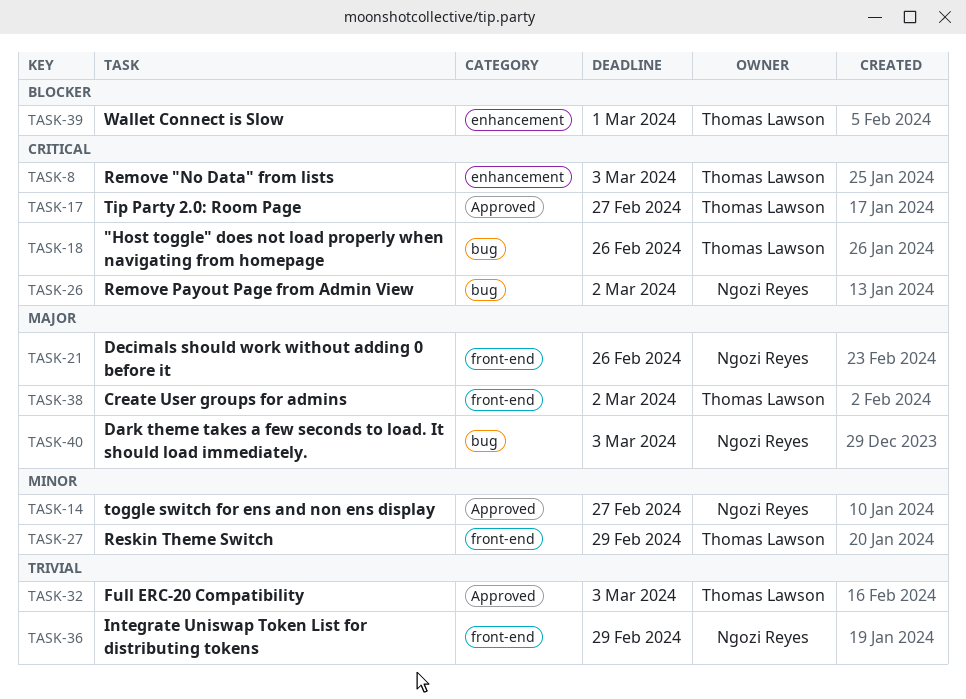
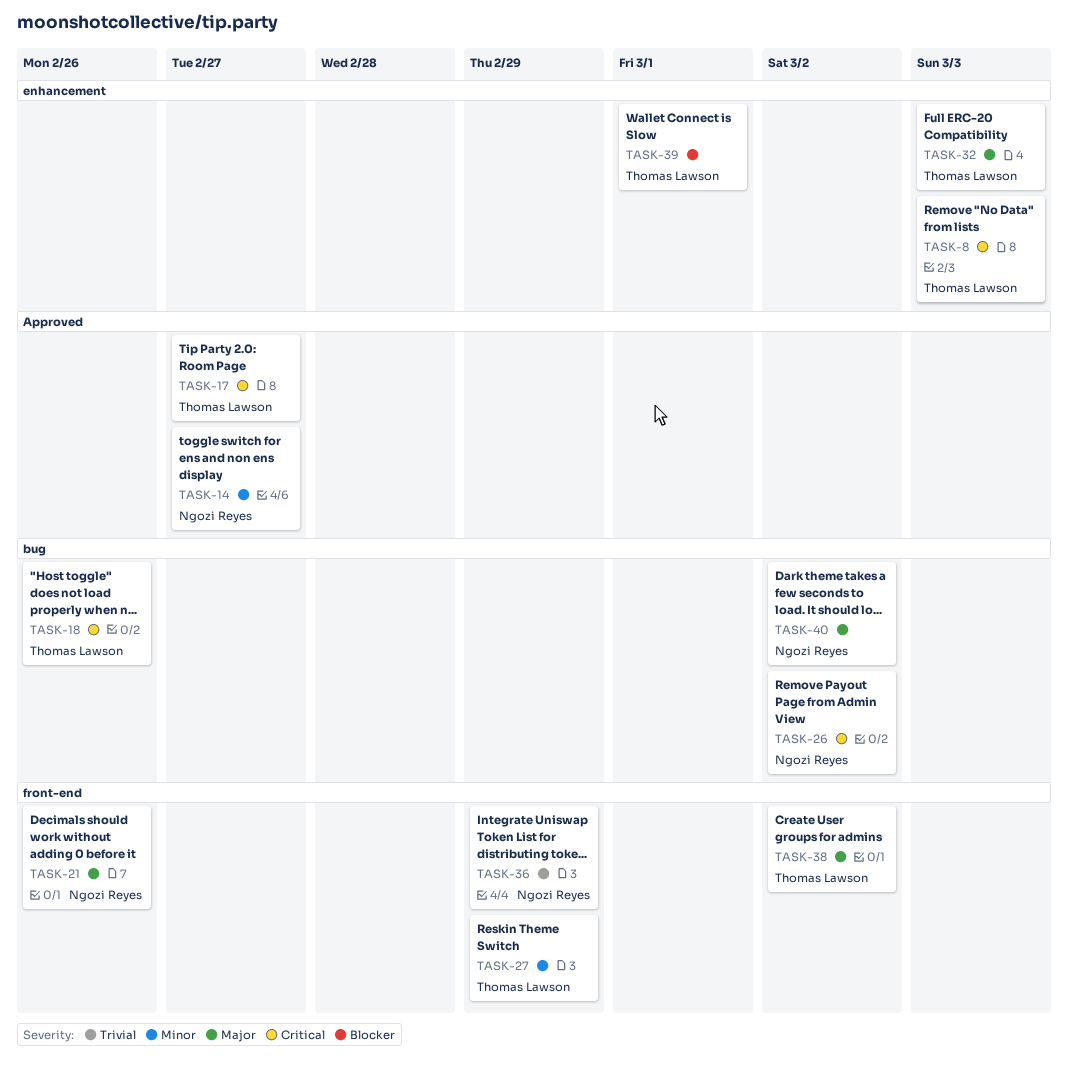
TASK-32, priority: Trivial -> Major
TASK-32, label: Approved -> enhancement
TASK-40, due: Mar 3 -> Mar 2

